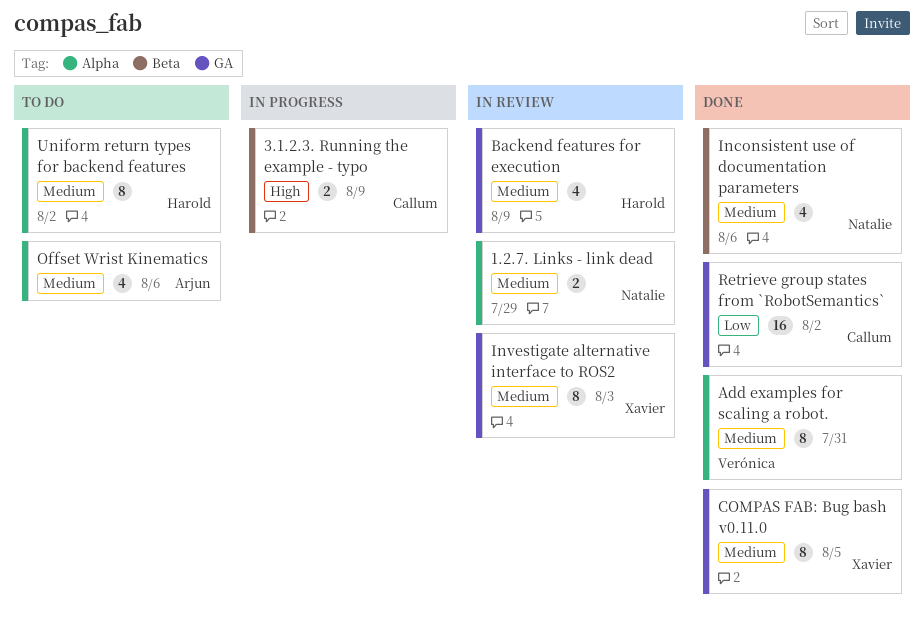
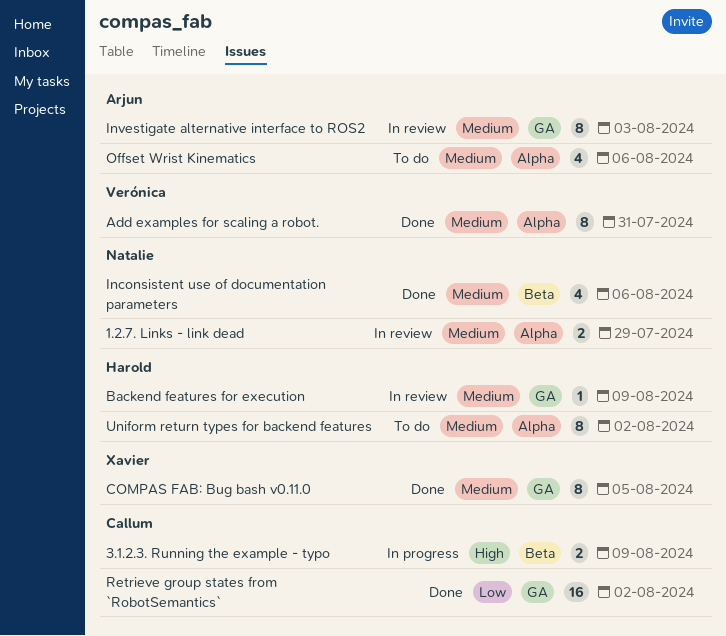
Backend features for execution, estimate: 4 -> 1
Investigate alternative interface to ROS2, owner: Xavier -> Arjun

